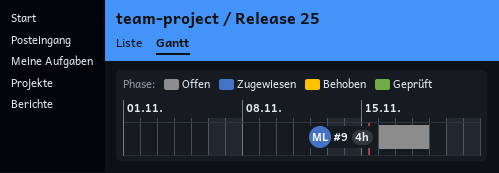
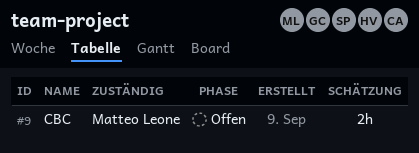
#9, estimate: 4h -> 2h

